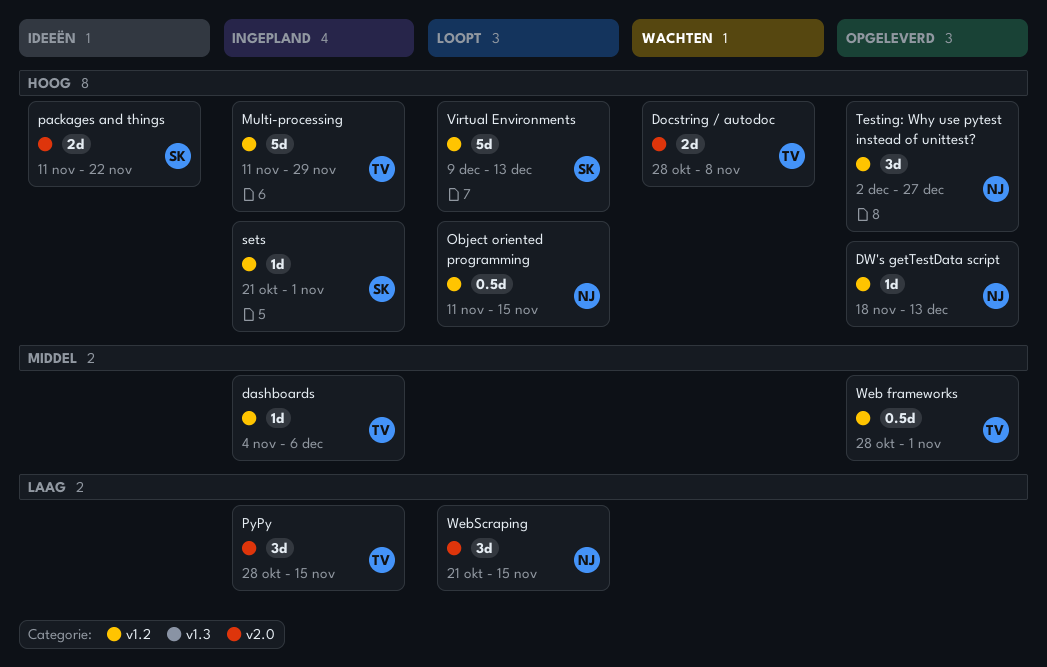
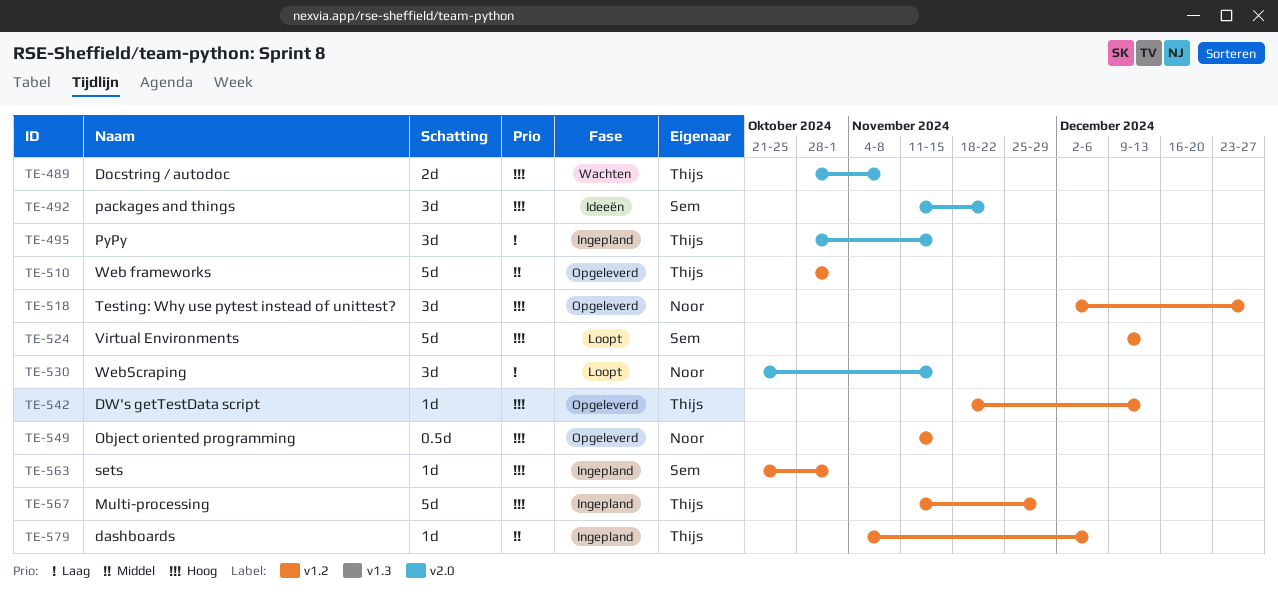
DW's getTestData script, owner: Noor -> Thijs
Object oriented programming, status: Loopt -> Opgeleverd
packages and things, estimate: 2d -> 3d
Web frameworks, estimate: 0.5d -> 5d

